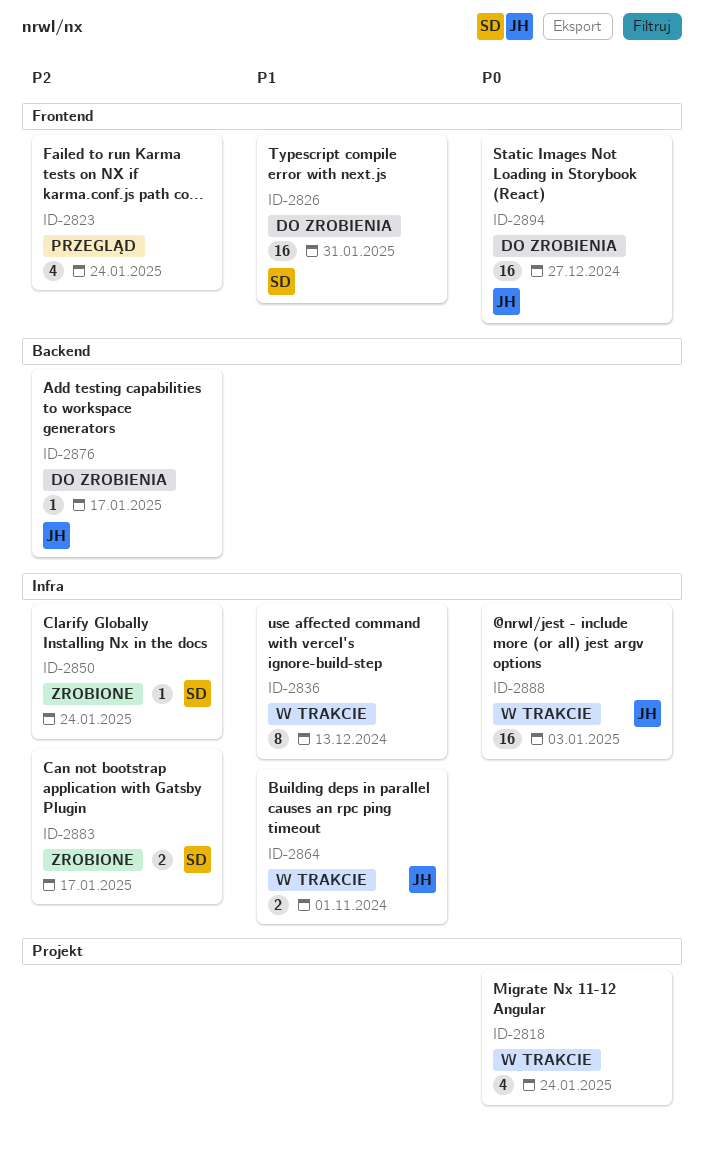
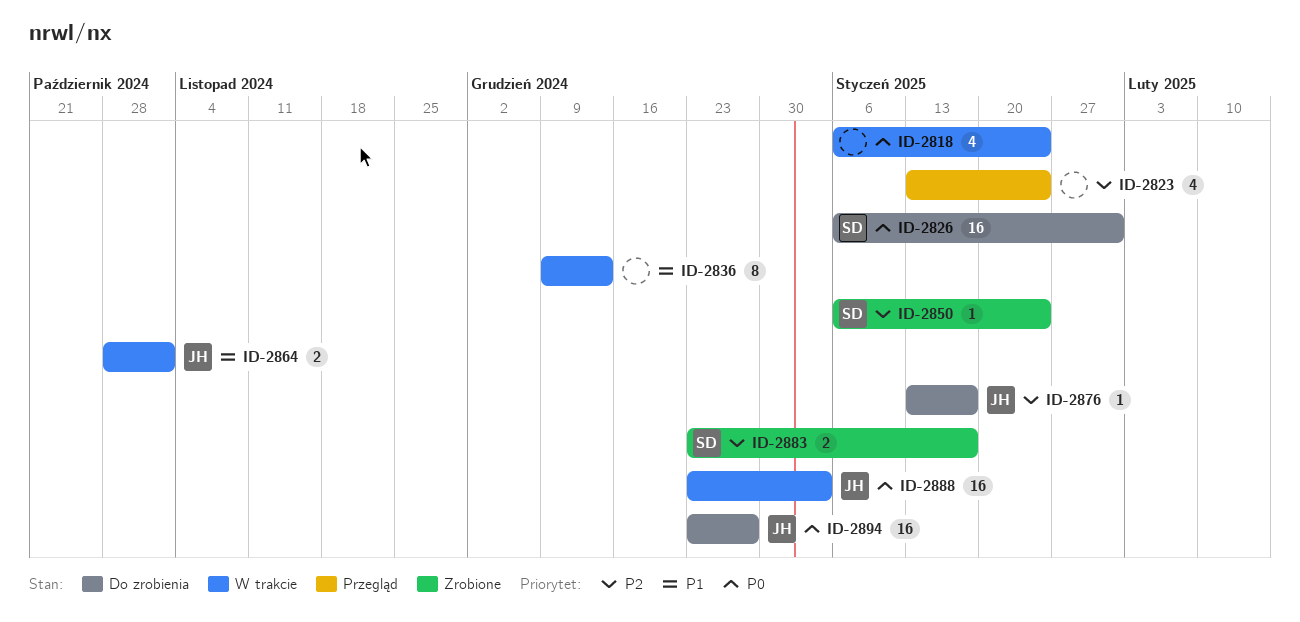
ID-2826, priority: P1 -> P0

